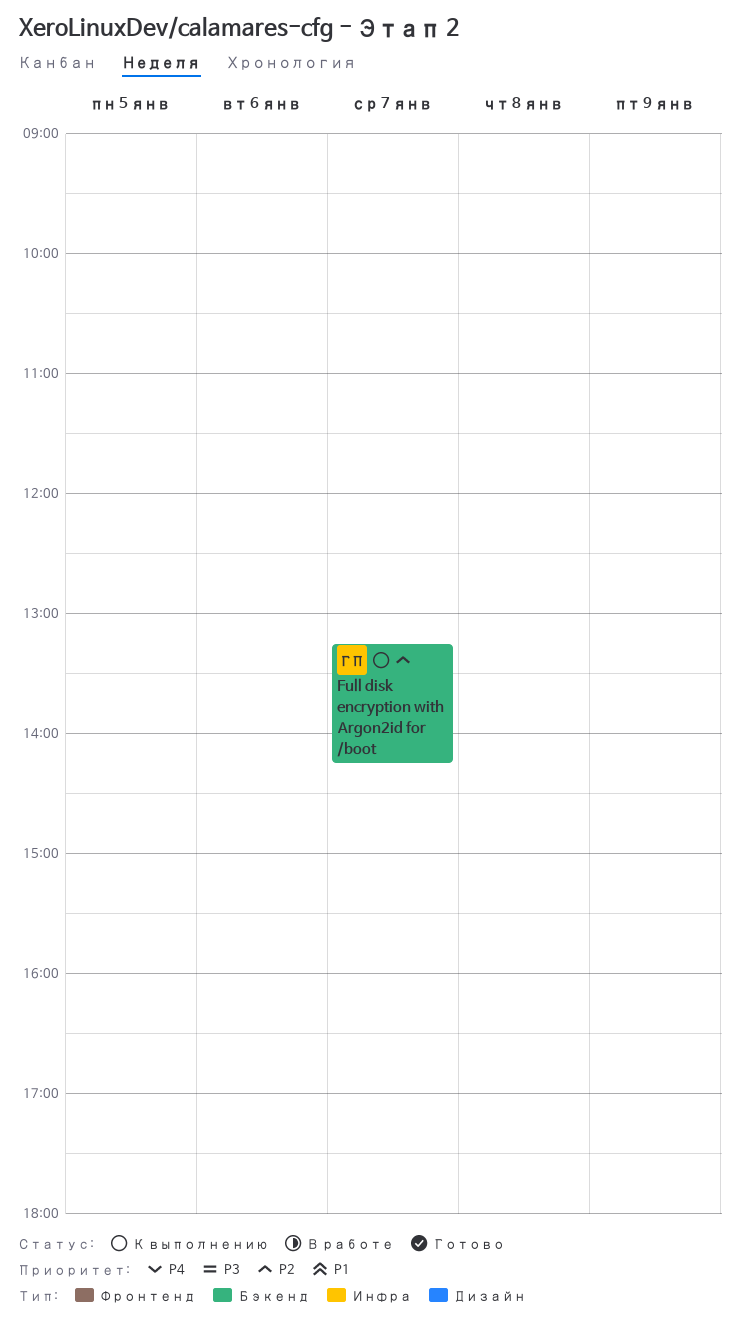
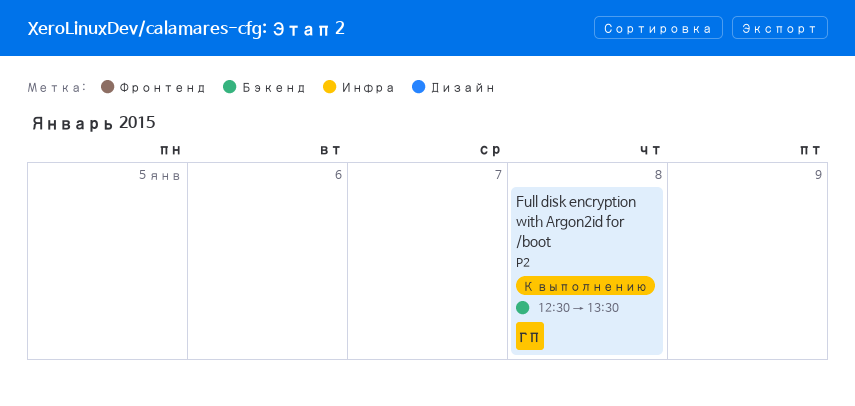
Full disk encryption with Argon2id for /boot, day: Jan 7 -> Jan 8
Full disk encryption with Argon2id for /boot, begins: 13:15 -> 12:30
Full disk encryption with Argon2id for /boot, ends: 14:15 -> 13:30

